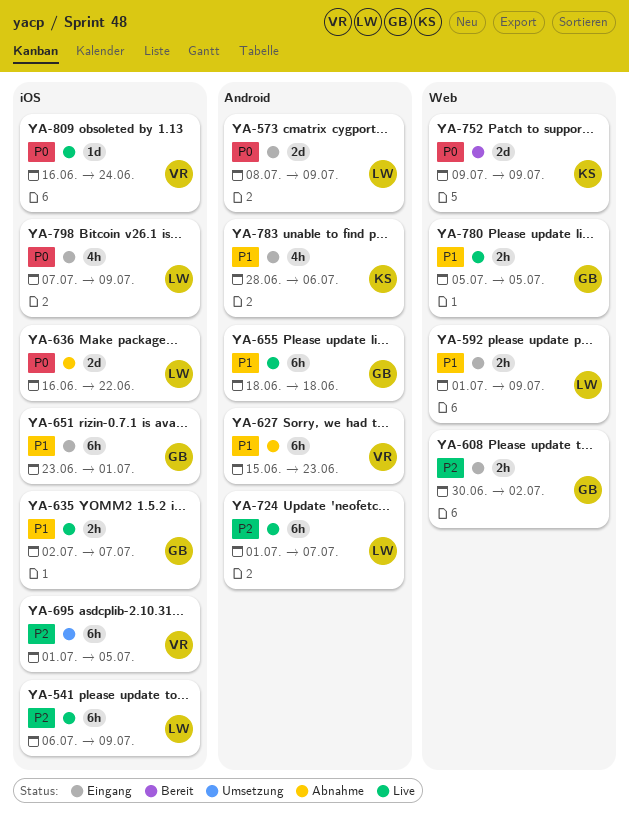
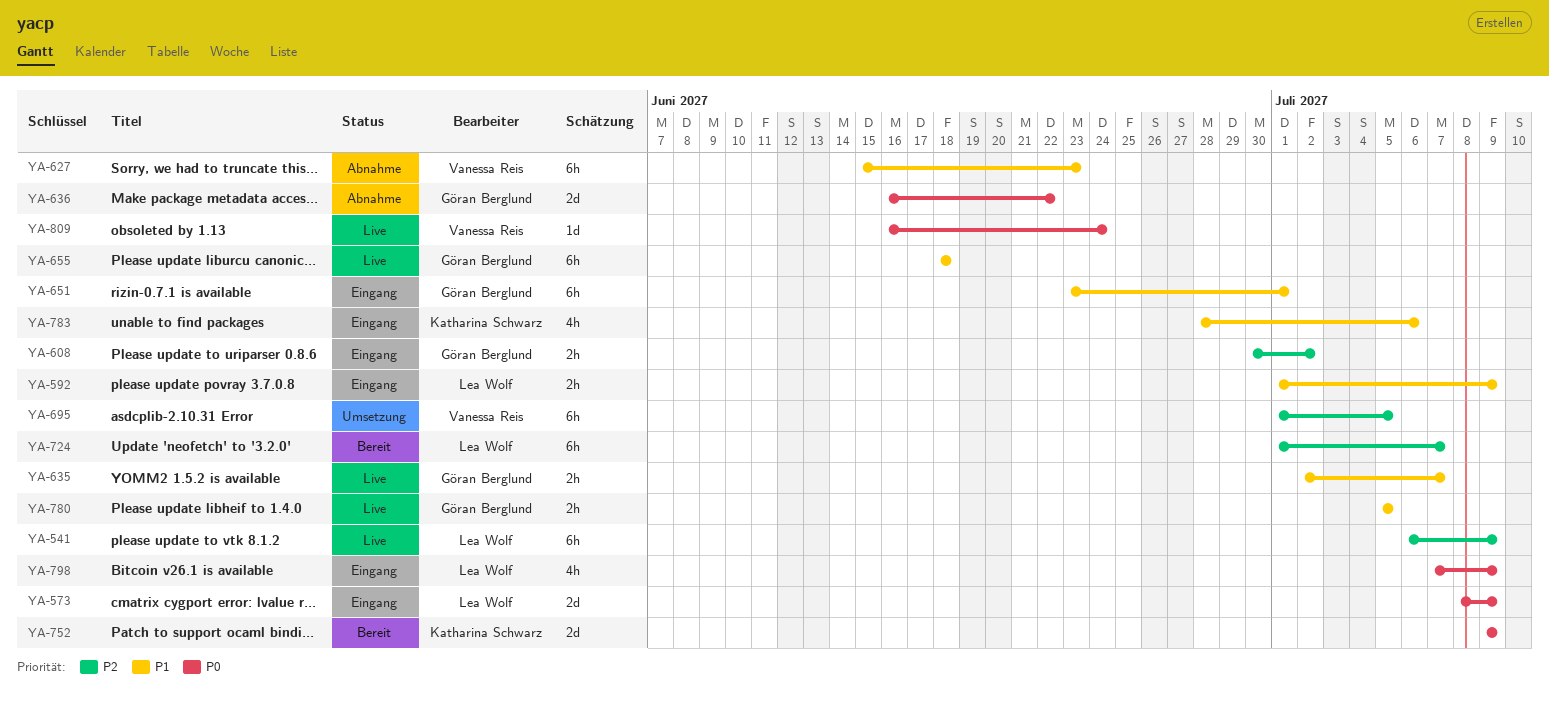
YA-636, owner: Lea Wolf -> Göran Berglund
YA-724, status: Live -> Bereit

